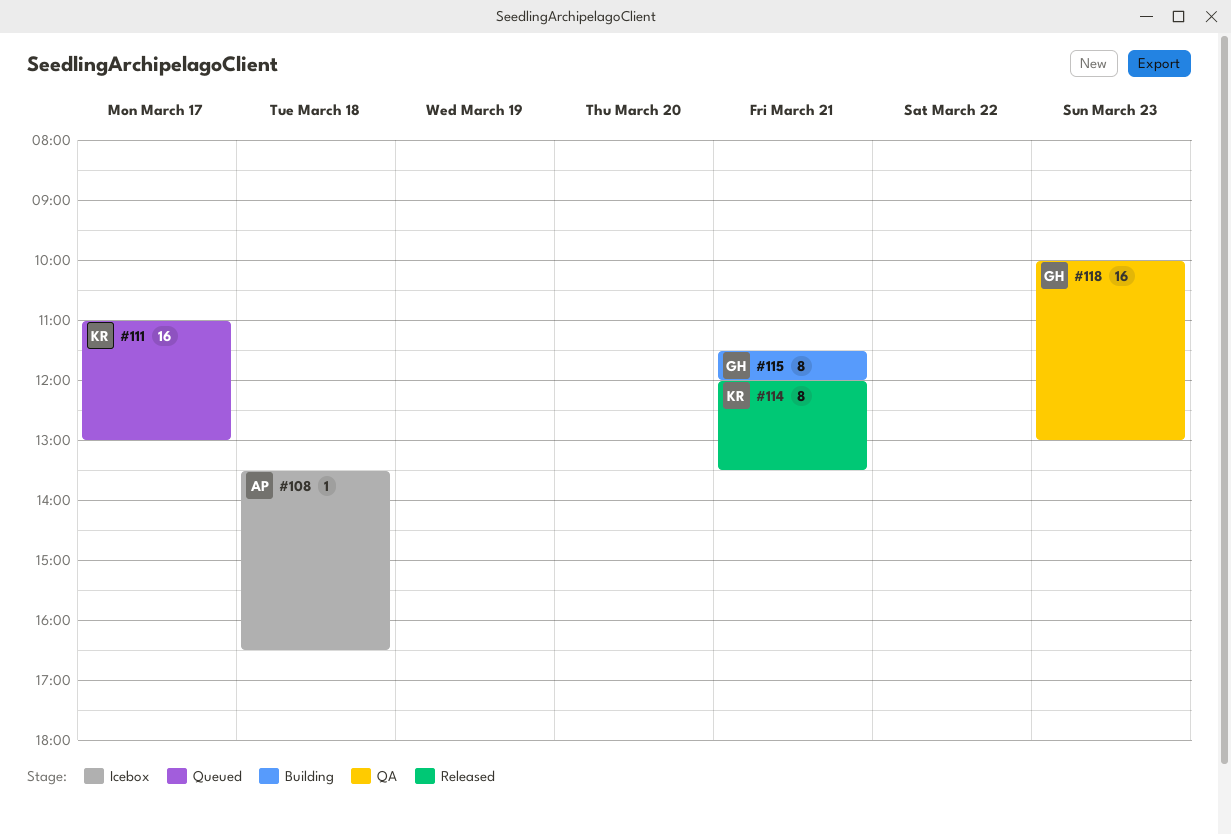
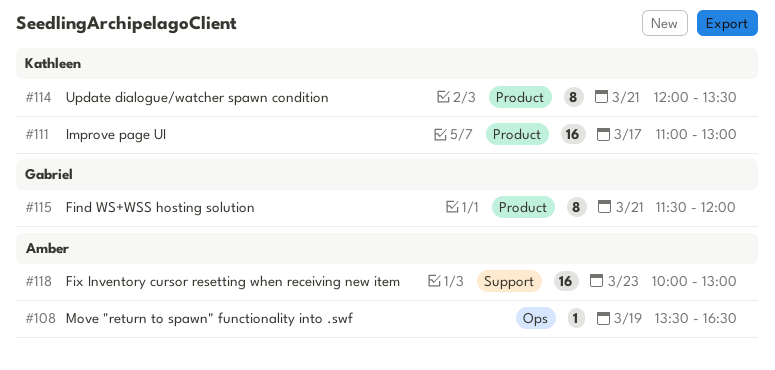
#108, day: Mar 18 -> Mar 19
#118, owner: Gabriel -> Amber

